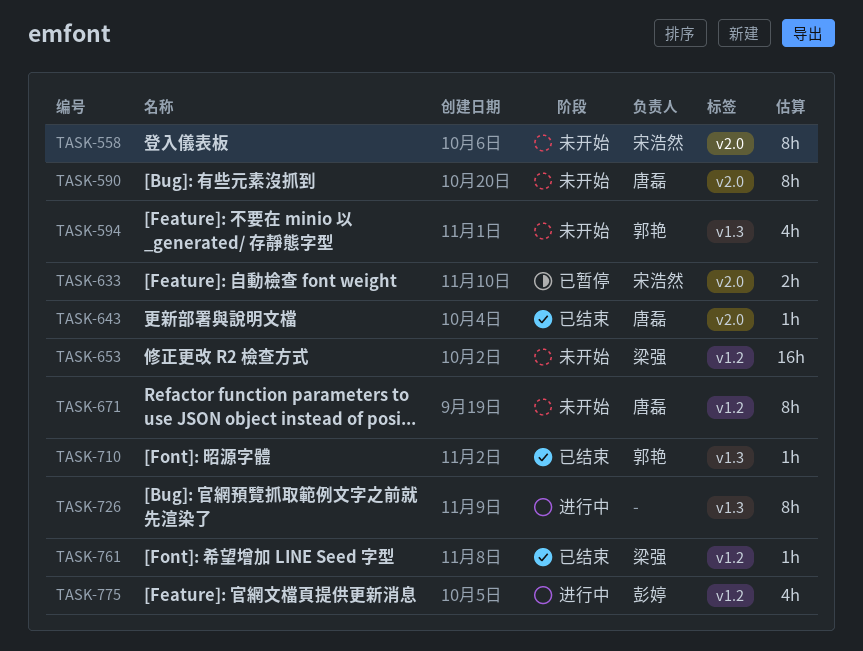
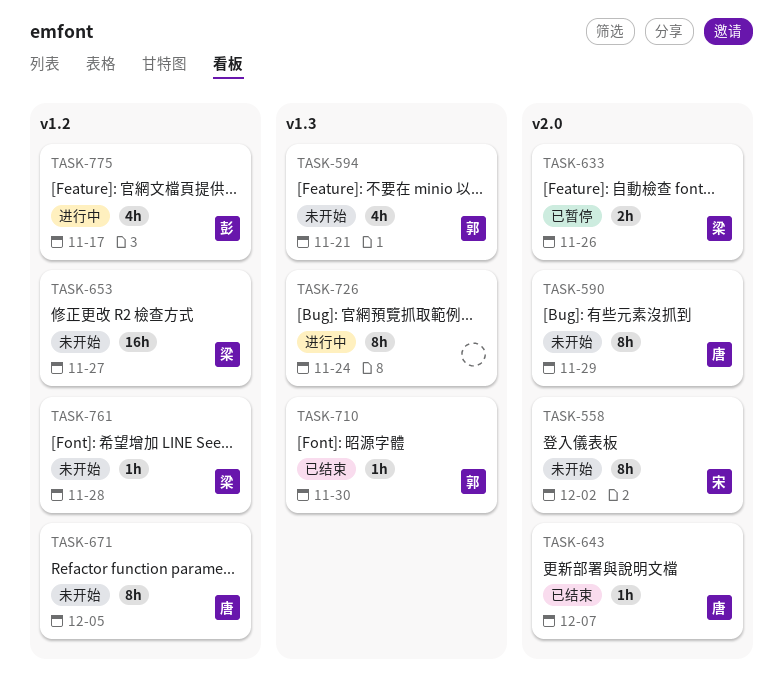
TASK-633, owner: 宋浩然 -> 梁强
TASK-761, status: 已结束 -> 未开始

